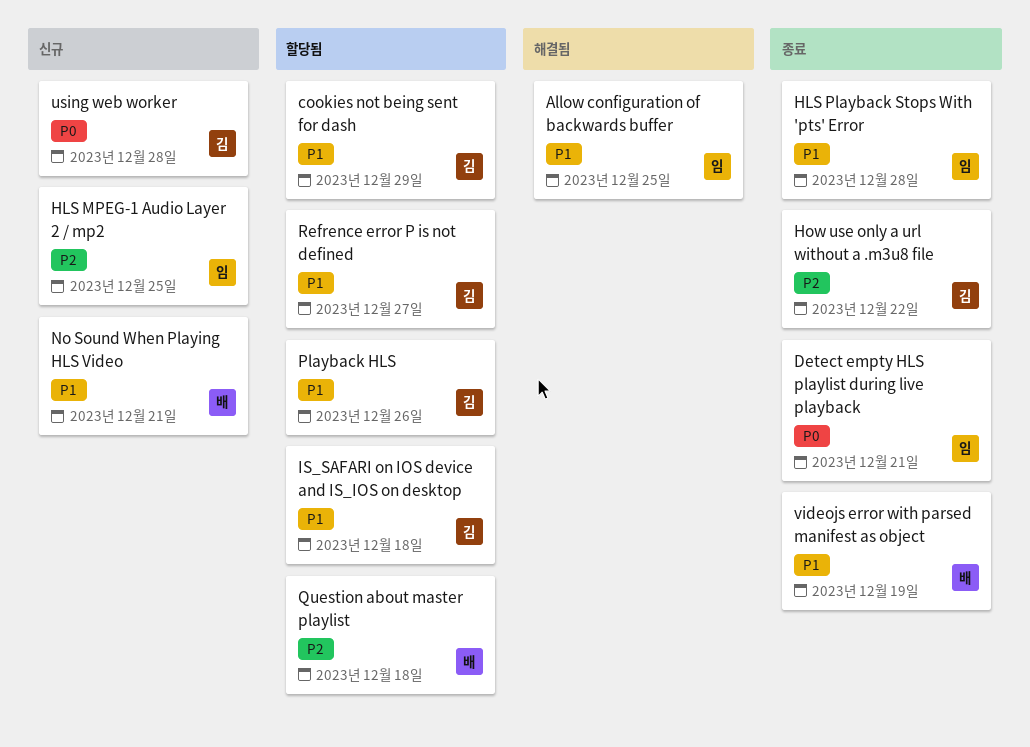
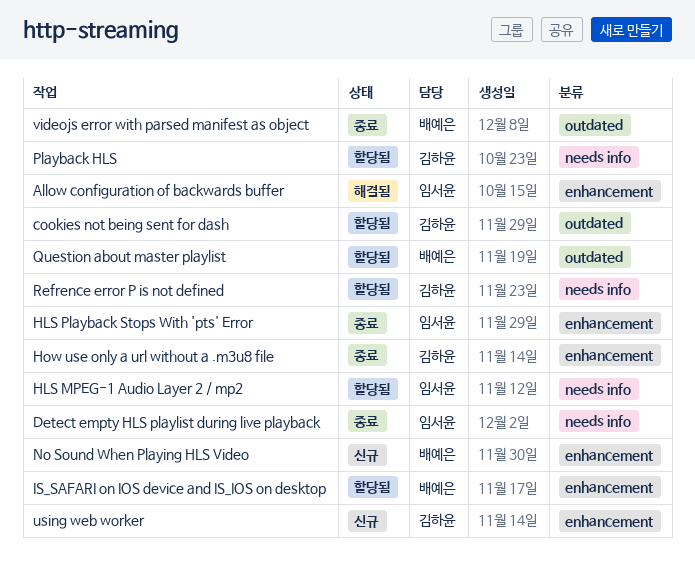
HLS MPEG-1 Audio Layer 2 / mp2, status: 신규 -> 할당됨
IS_SAFARI on IOS device and IS_IOS on desktop, owner: 김하윤 -> 배예은

